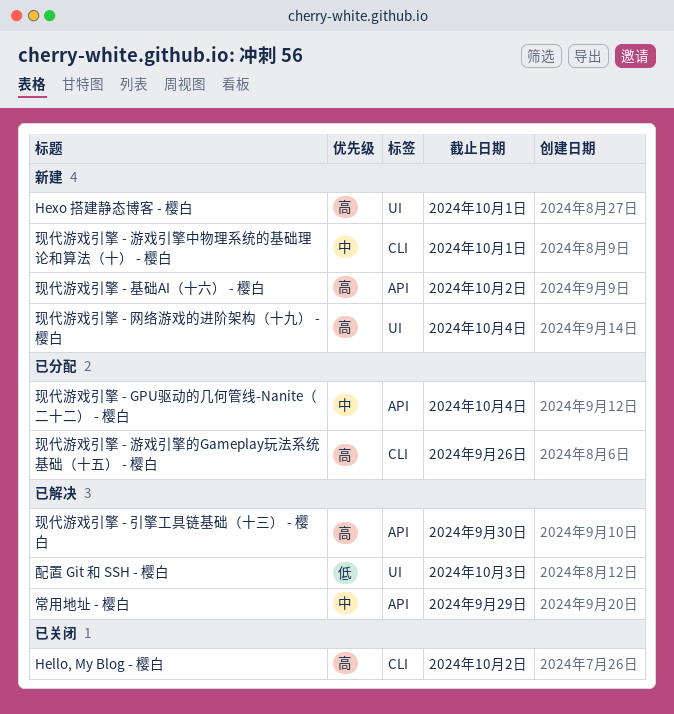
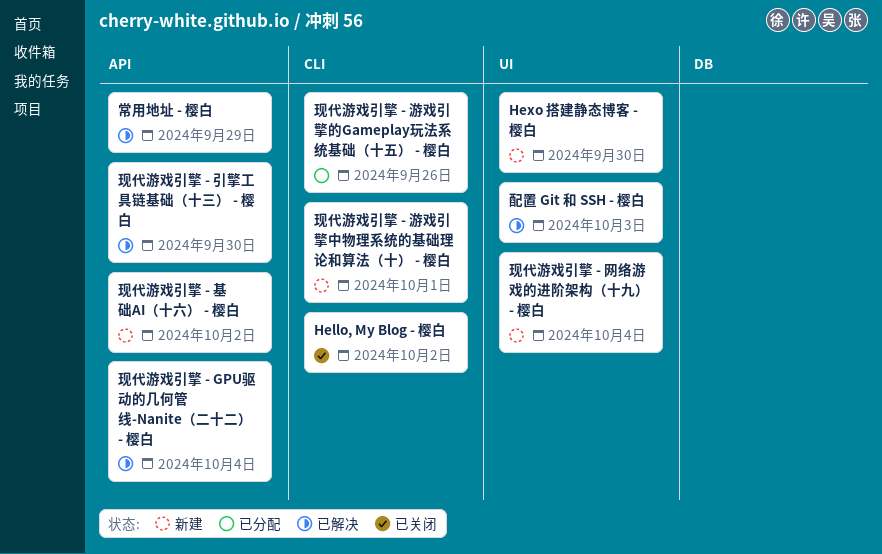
Hexo 搭建静态博客 - 樱白, due: Oct 1 -> Sep 30
现代游戏引擎 - GPU驱动的几何管线-Nanite（二十二） - 樱白, status: 已分配 -> 已解决

